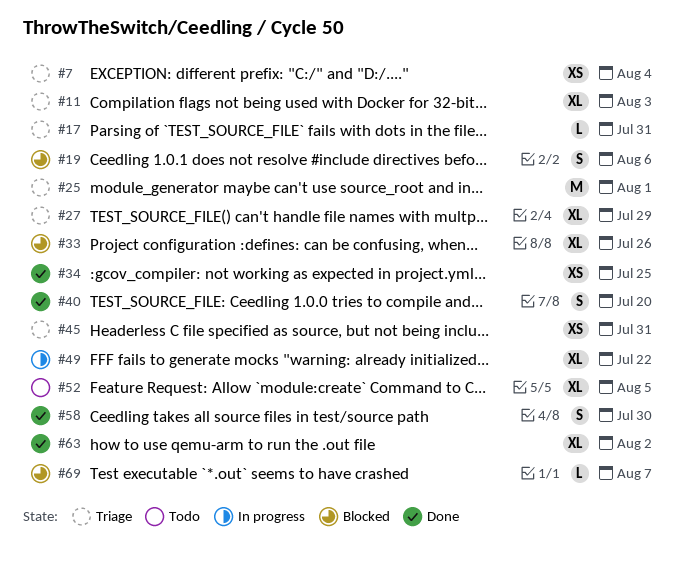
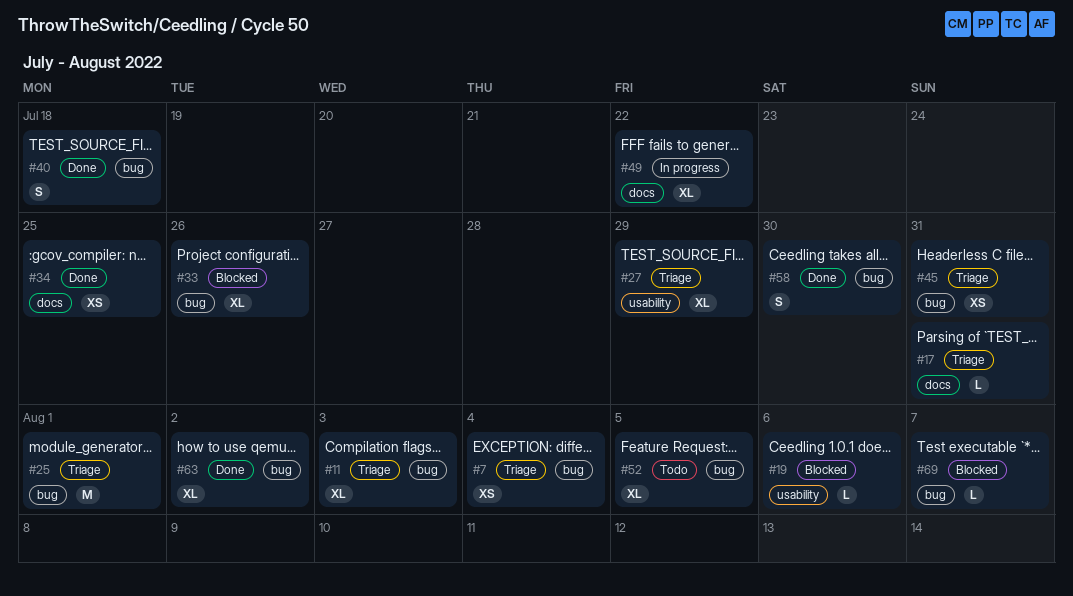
#19, estimate: S -> L
#40, due: Jul 20 -> Jul 18

